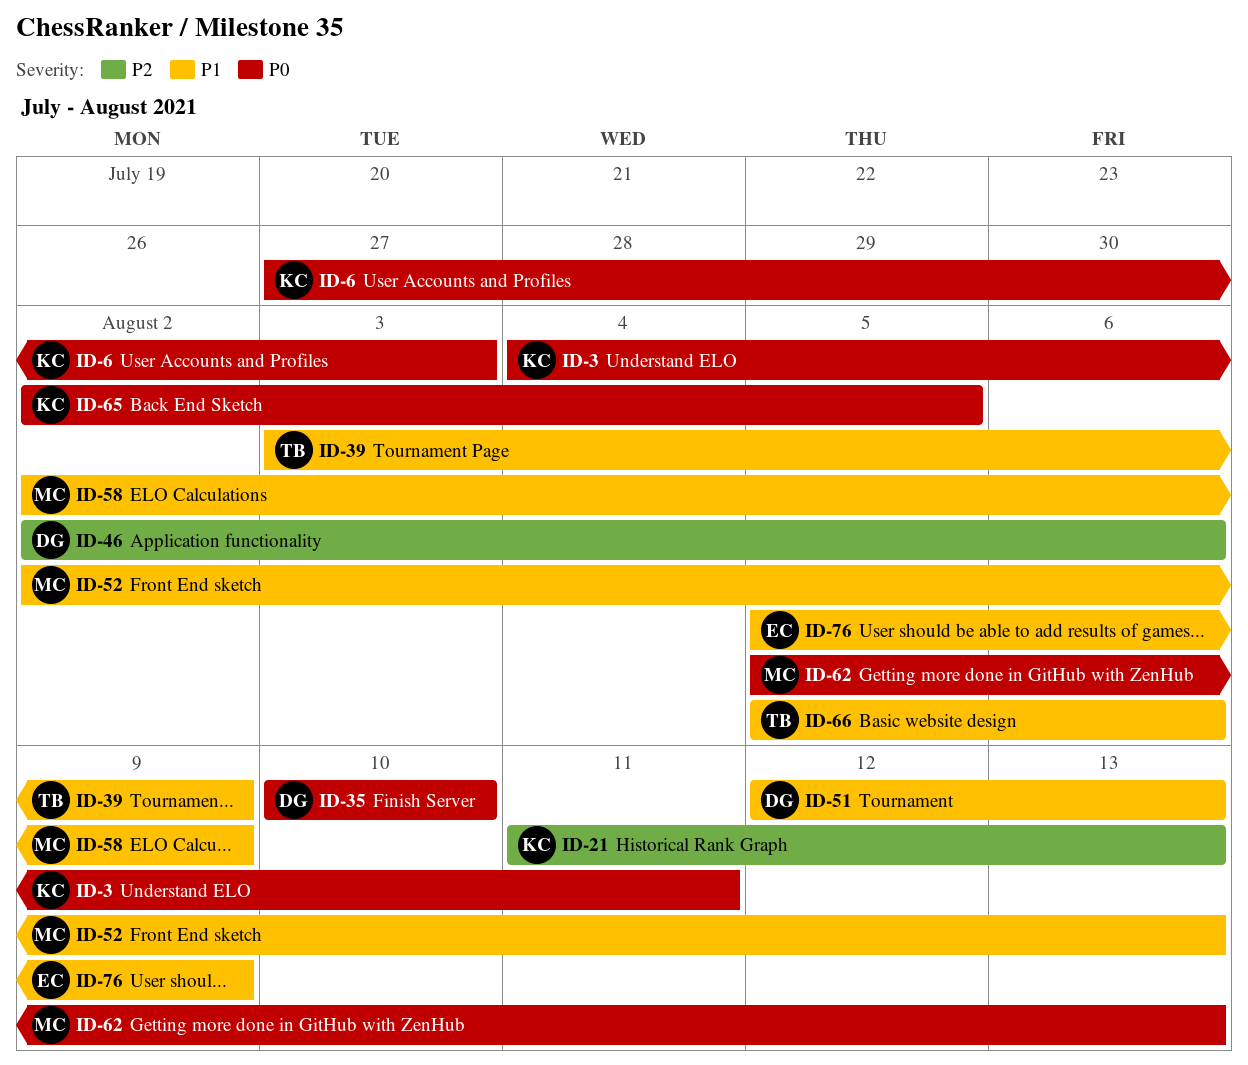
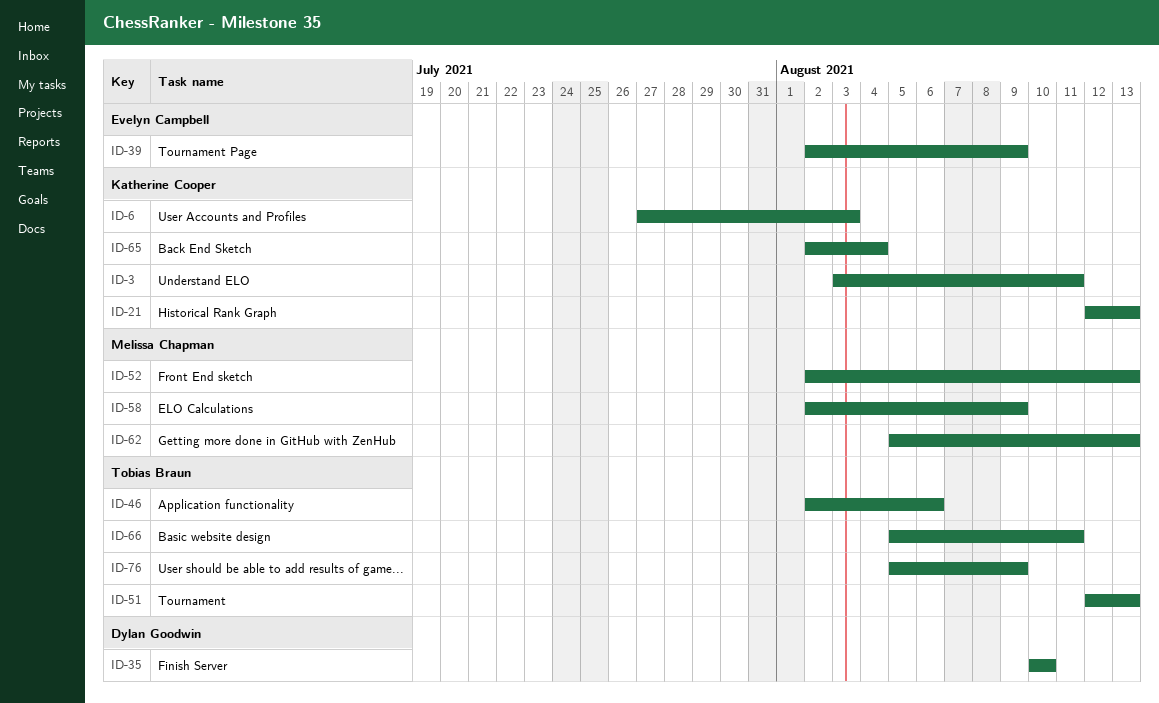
ID-3, start: Aug 4 -> Aug 3
ID-21, start: Aug 11 -> Aug 12
ID-39, owner: Tobias Braun -> Evelyn Campbell
ID-39, start: Aug 3 -> Aug 2
ID-46, owner: Dylan Goodwin -> Tobias Braun
ID-51, owner: Dylan Goodwin -> Tobias Braun
ID-65, due: Aug 5 -> Aug 4
ID-66, due: Aug 6 -> Aug 11
ID-76, owner: Evelyn Campbell -> Tobias Braun

